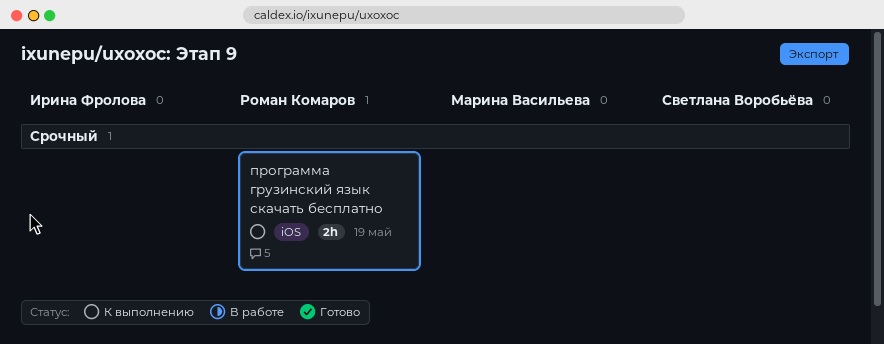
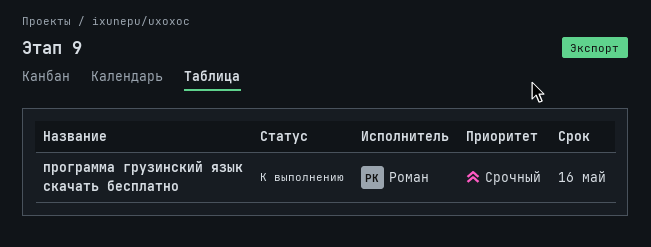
программа грузинский язык скачать бесплатно, due: May 19 -> May 16

